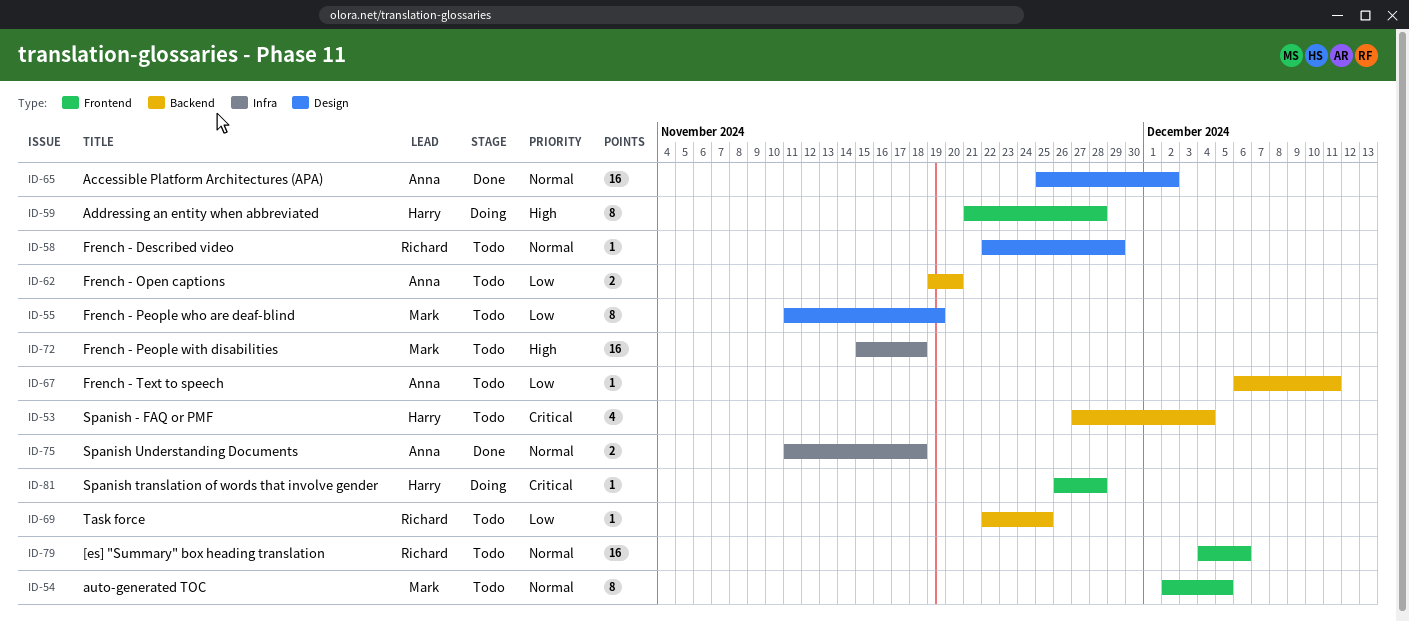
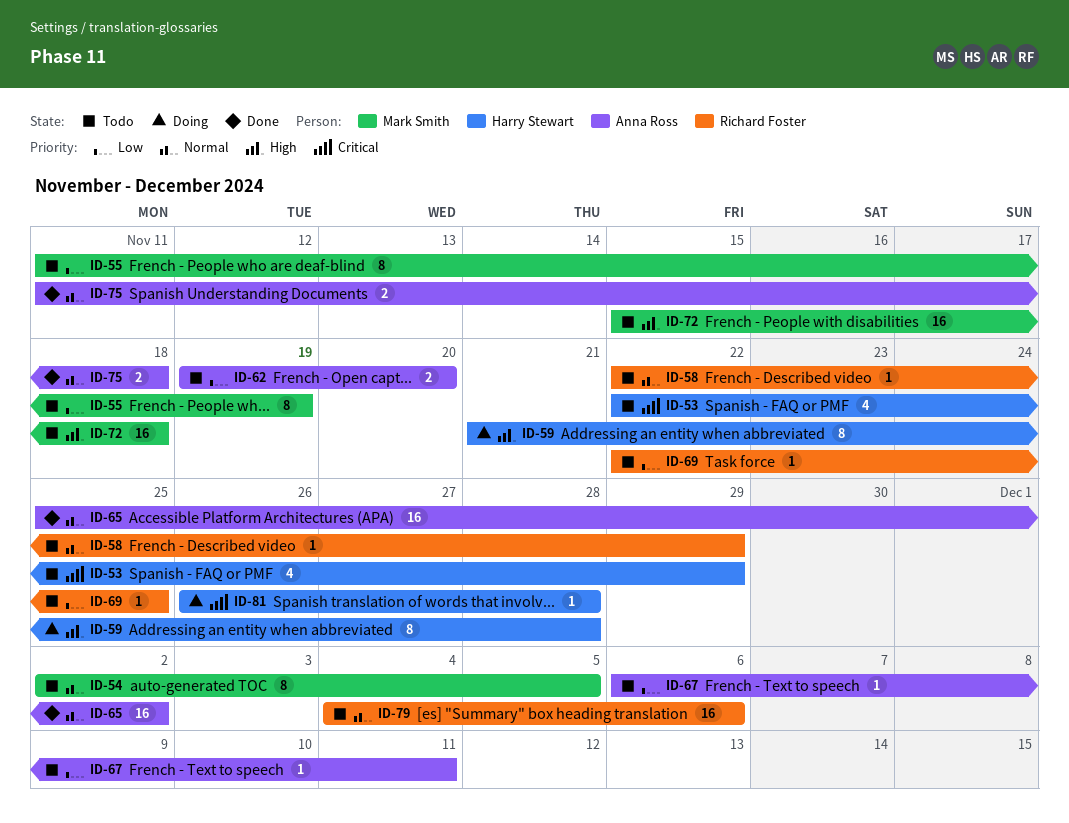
ID-53, start: Nov 27 -> Nov 22
ID-53, due: Dec 4 -> Nov 29

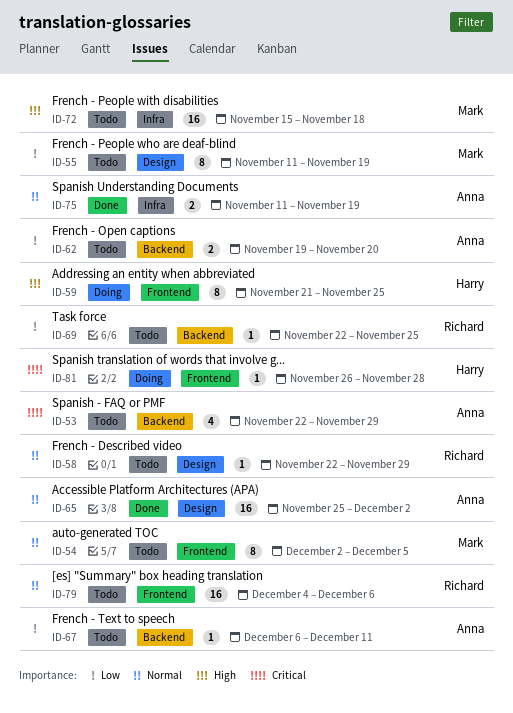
ID-53, owner: Harry Stewart -> Anna Ross
ID-59, due: Nov 28 -> Nov 25
ID-75, due: Nov 18 -> Nov 19

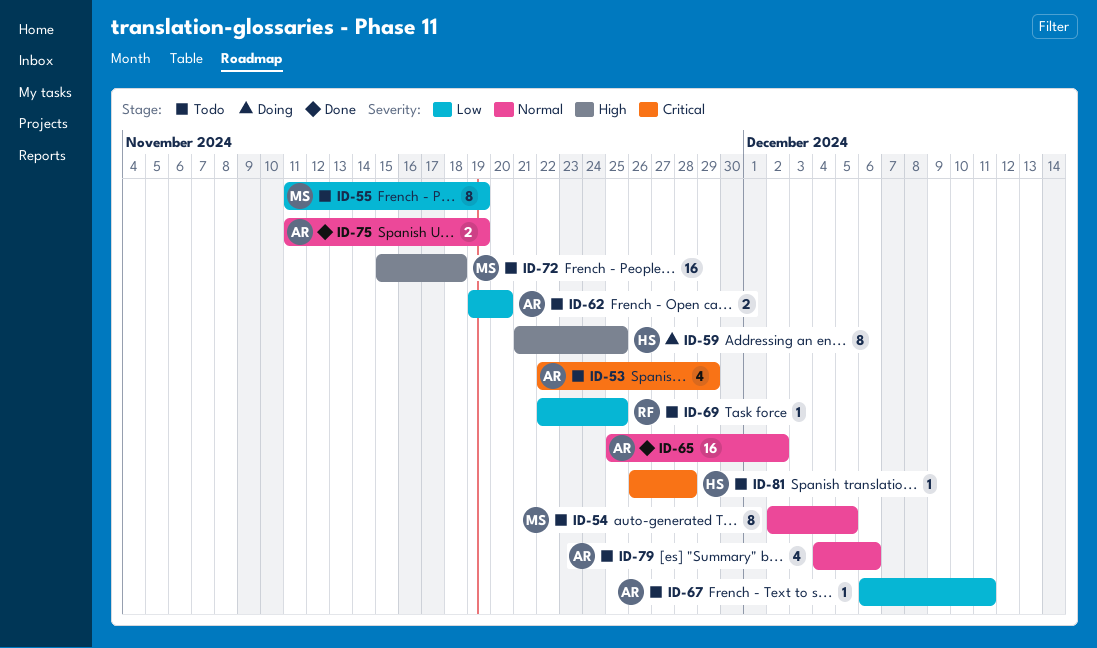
ID-58: present -> none
ID-79, owner: Richard -> Anna
ID-79, estimate: 16 -> 4
ID-81, status: Doing -> Todo

